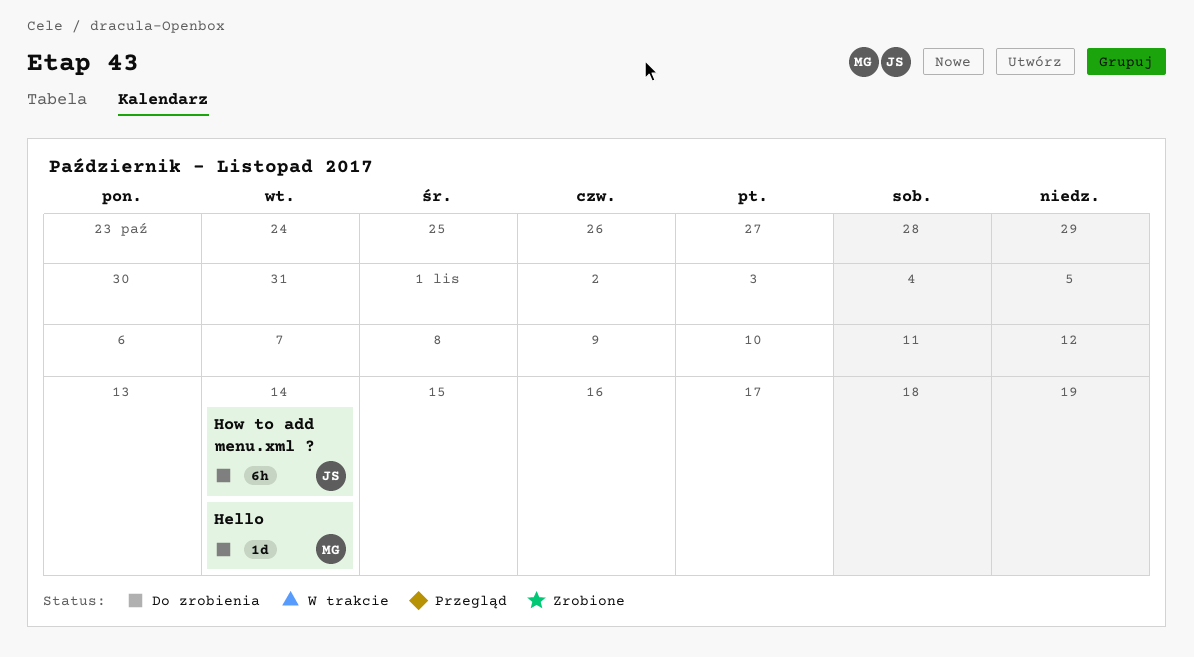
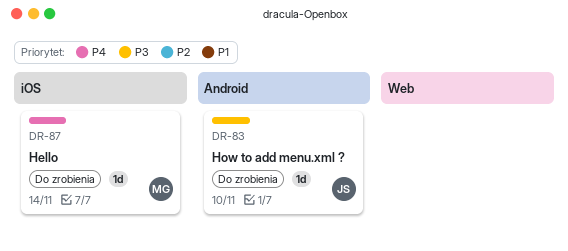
How to add menu.xml ?, estimate: 6h -> 1d
How to add menu.xml ?, due: Nov 14 -> Nov 10

